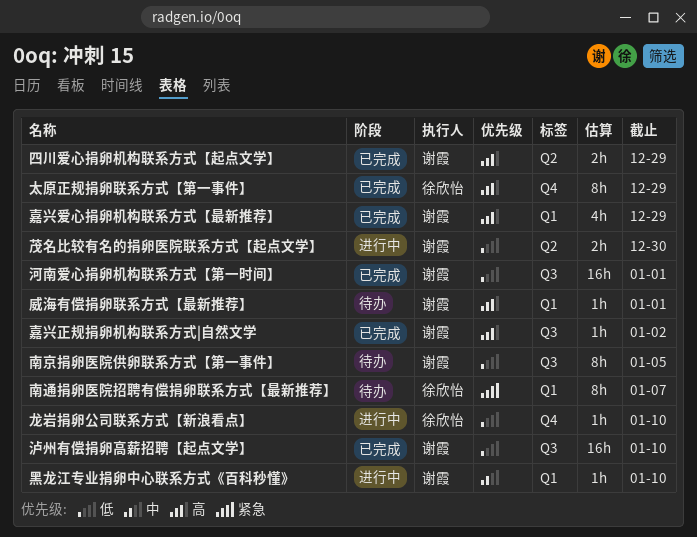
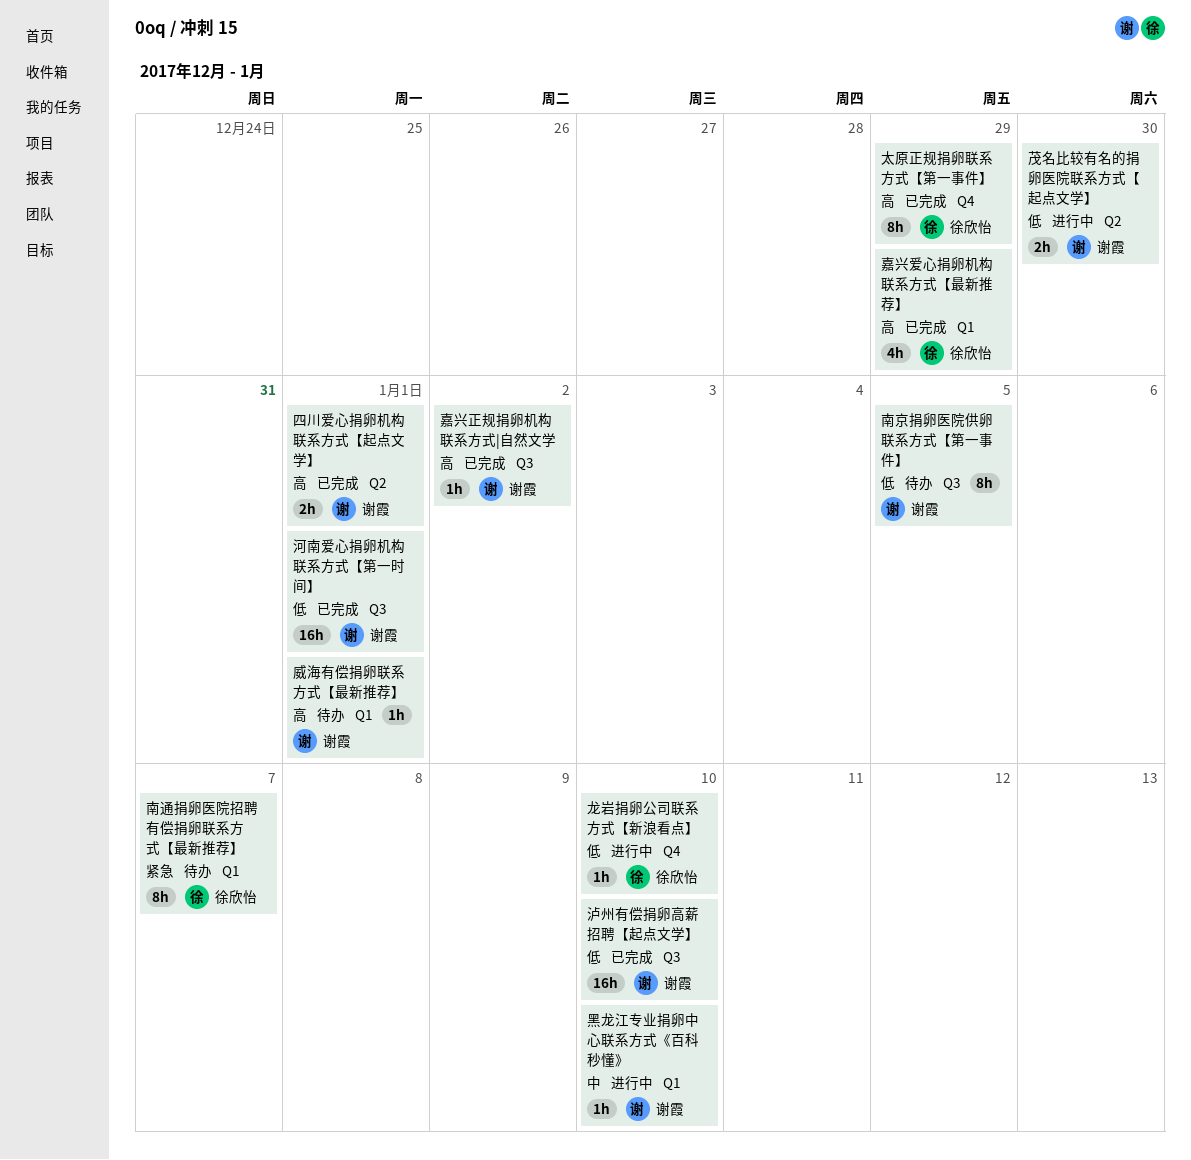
嘉兴爱心捐卵机构联系方式【最新推荐】, owner: 谢霞 -> 徐欣怡
四川爱心捐卵机构联系方式【起点文学】, due: Dec 29 -> Jan 1

